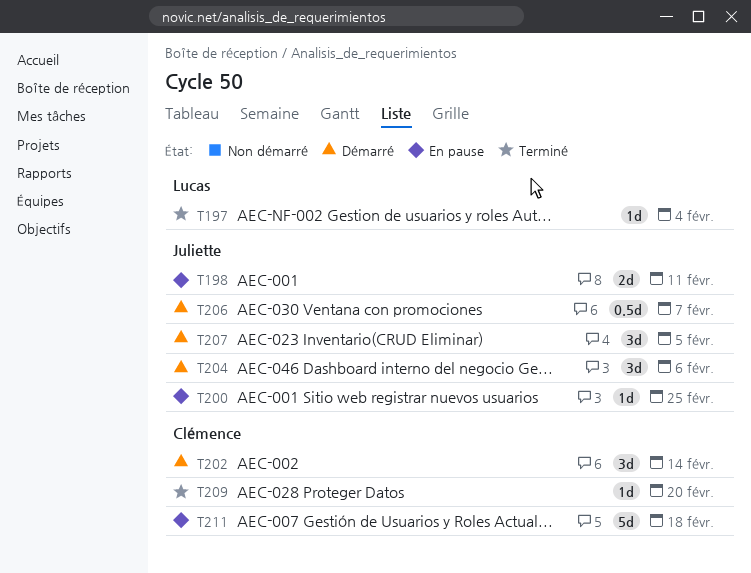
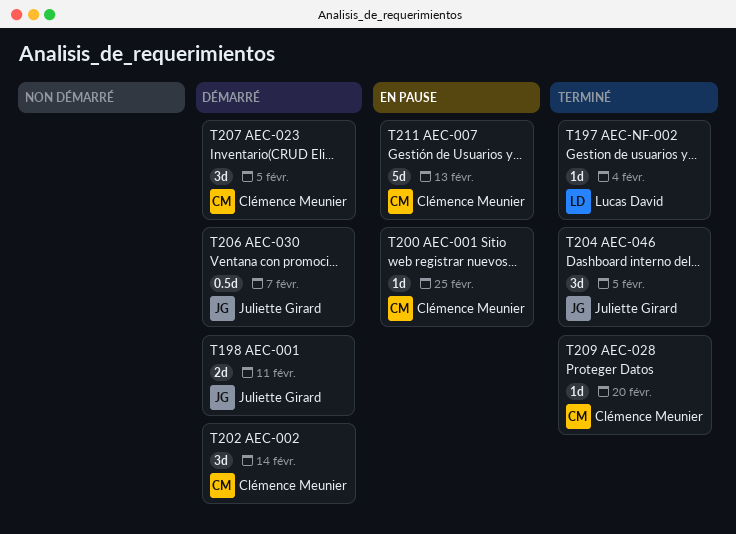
T198, status: En pause -> Démarré
T200, owner: Juliette Girard -> Clémence Meunier
T204, status: Démarré -> Terminé
T204, due: Feb 6 -> Feb 5
T207, owner: Juliette Girard -> Clémence Meunier
T211, due: Feb 18 -> Feb 13

